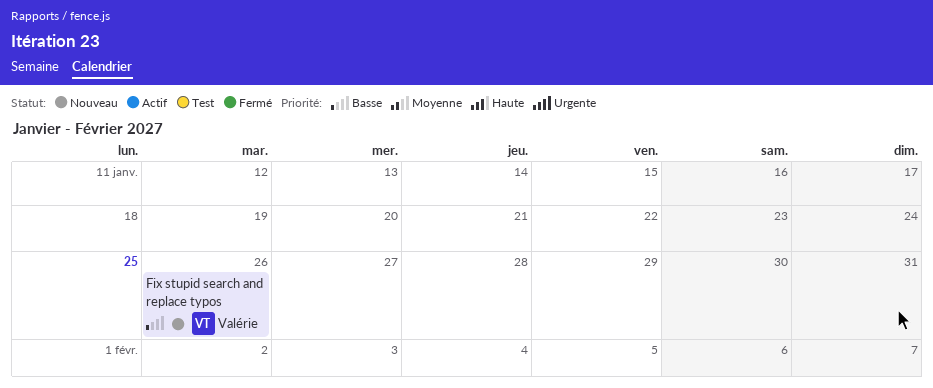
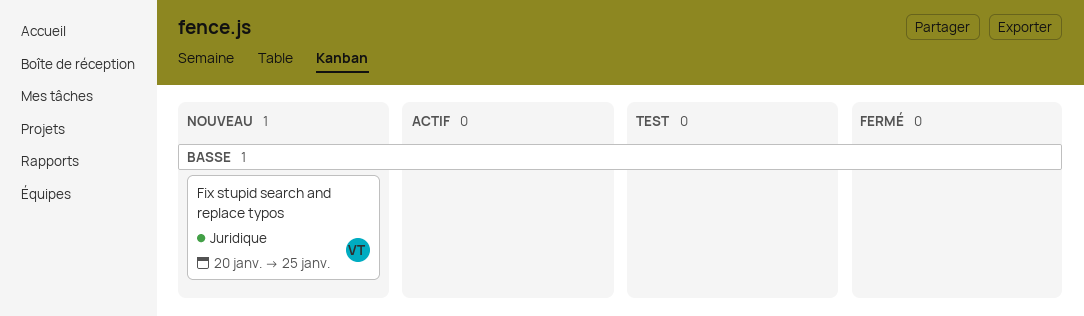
Fix stupid search and replace typos, due: Jan 26 -> Jan 25

